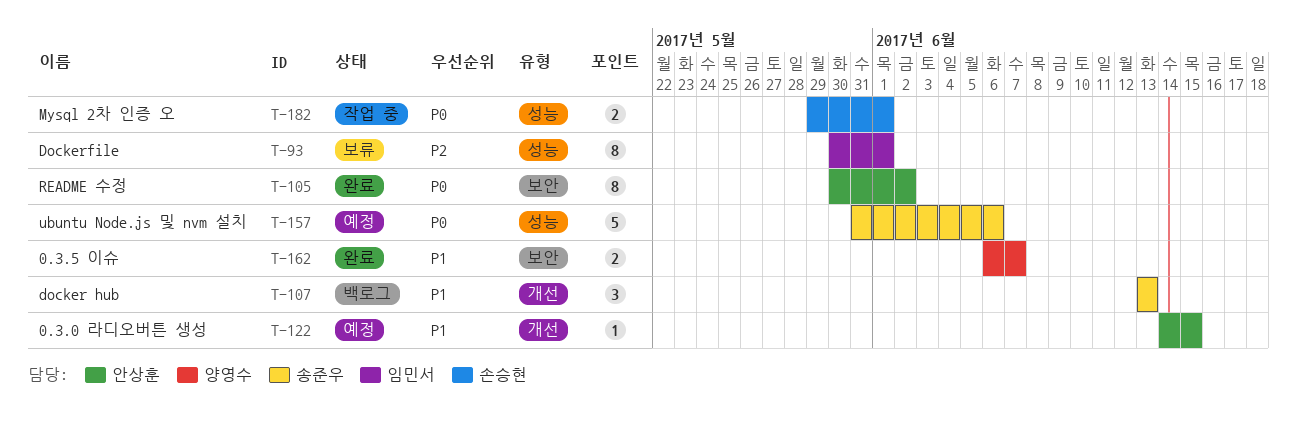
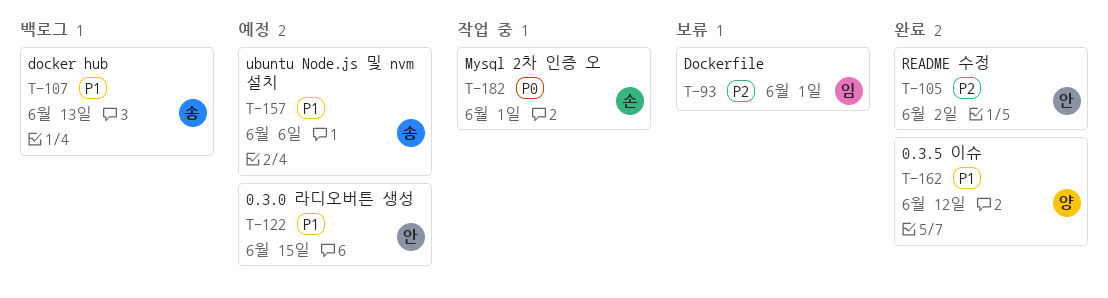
T-105, priority: P0 -> P2
T-157, priority: P0 -> P1
T-162, due: Jun 7 -> Jun 12

